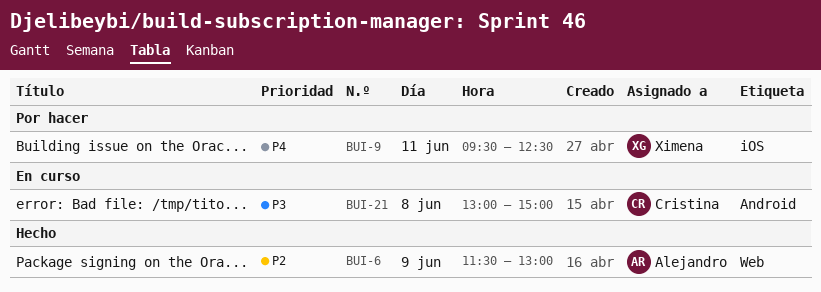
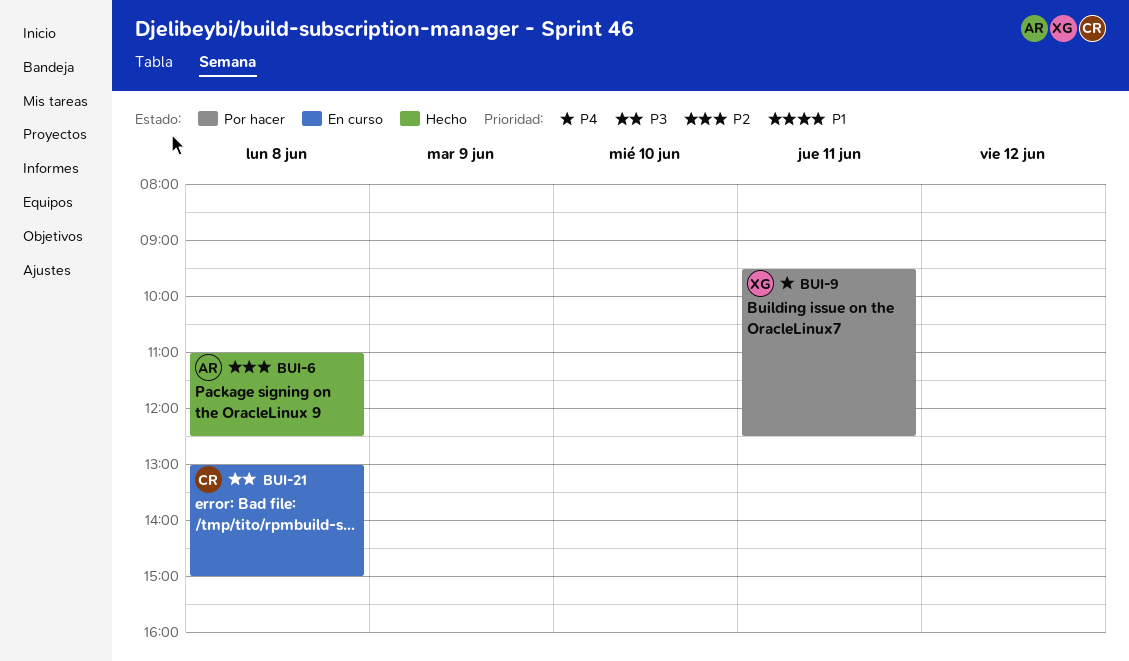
BUI-6, day: Jun 9 -> Jun 8
BUI-6, begins: 11:30 -> 11:00
BUI-6, ends: 13:00 -> 12:30

